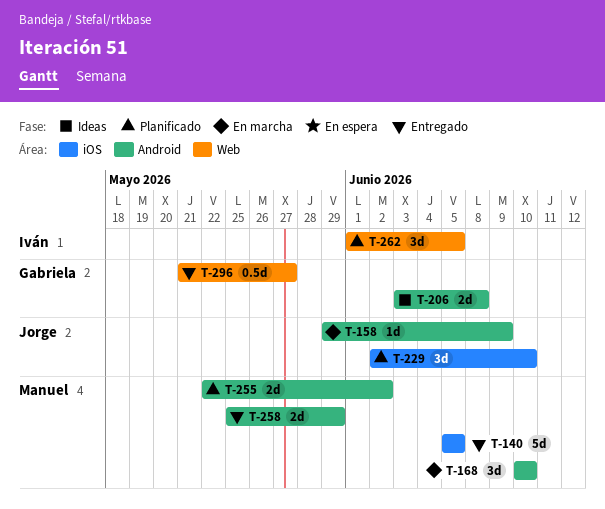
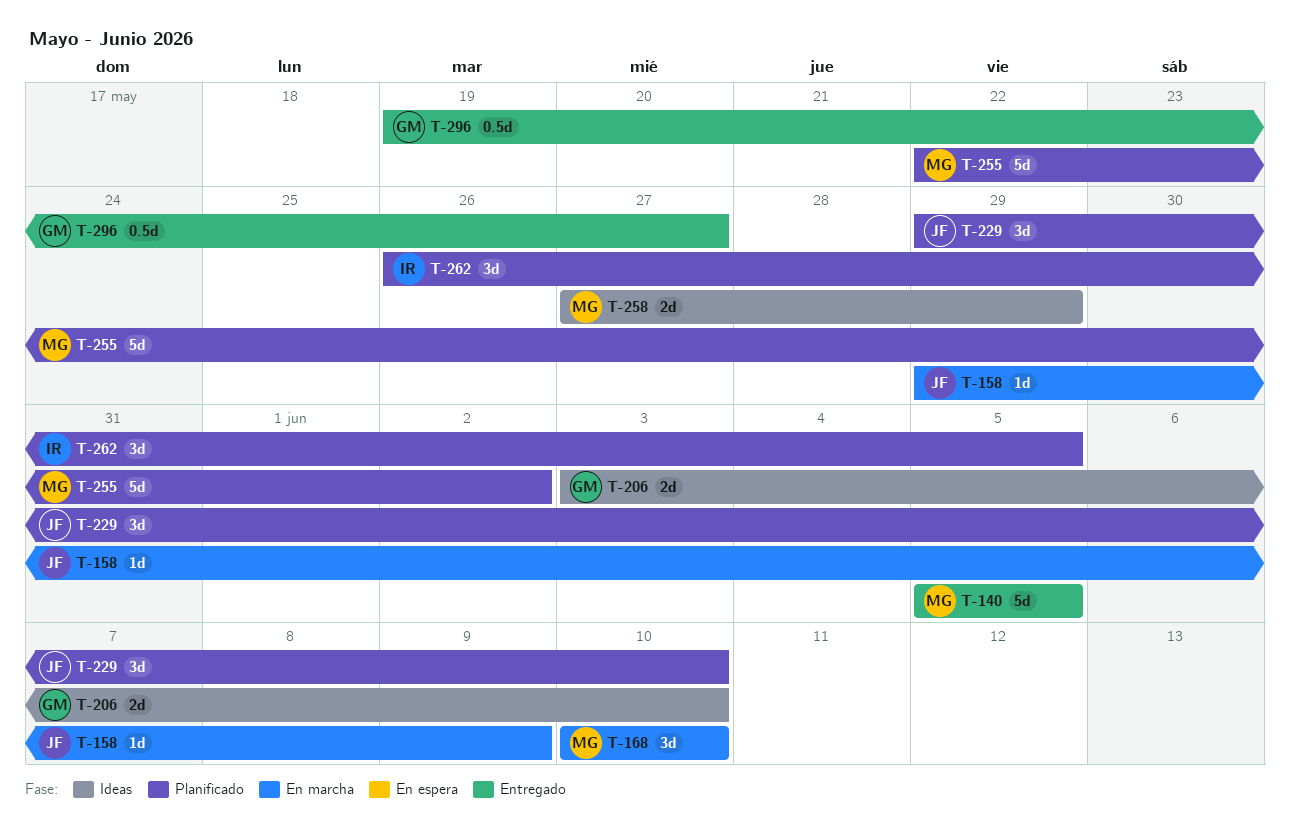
T-206, due: Jun 8 -> Jun 10
T-229, start: Jun 2 -> May 29
T-255, estimate: 2d -> 5d
T-258, status: Entregado -> Ideas
T-258, start: May 25 -> May 27
T-262, start: Jun 1 -> May 26
T-296, start: May 21 -> May 19

